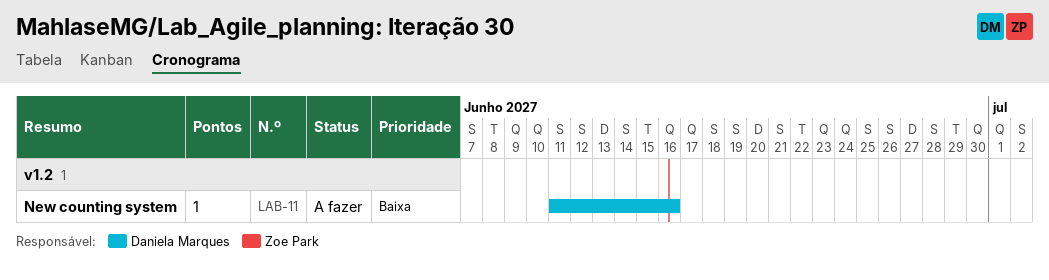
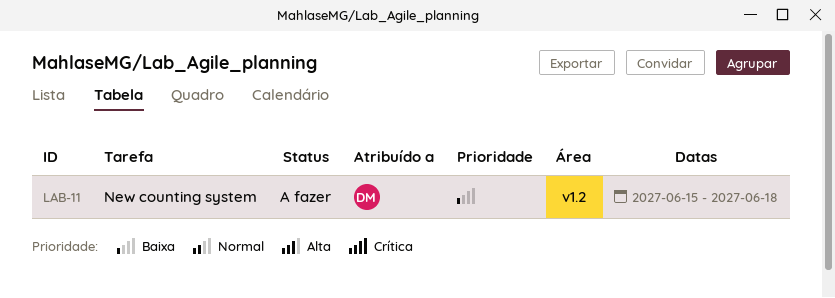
LAB-11, start: Jun 11 -> Jun 15
LAB-11, due: Jun 16 -> Jun 18

